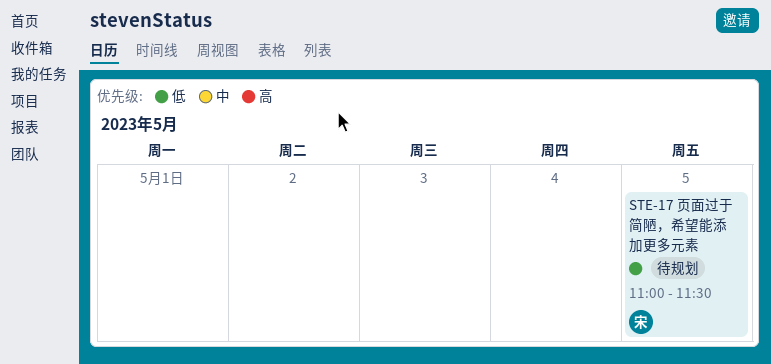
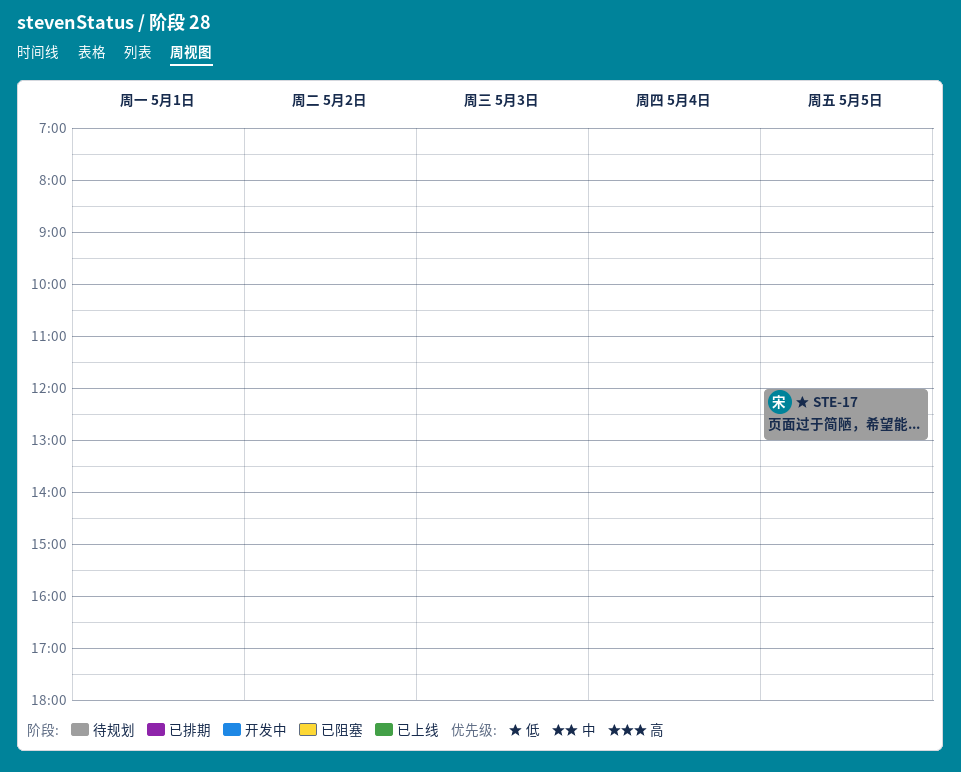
STE-17, begins: 11:00 -> 12:00
STE-17, ends: 11:30 -> 13:00

